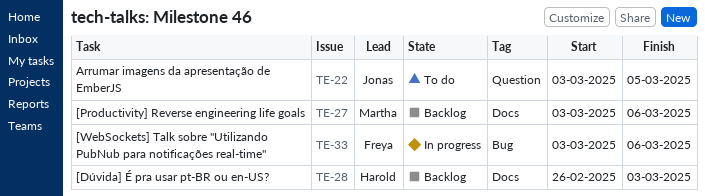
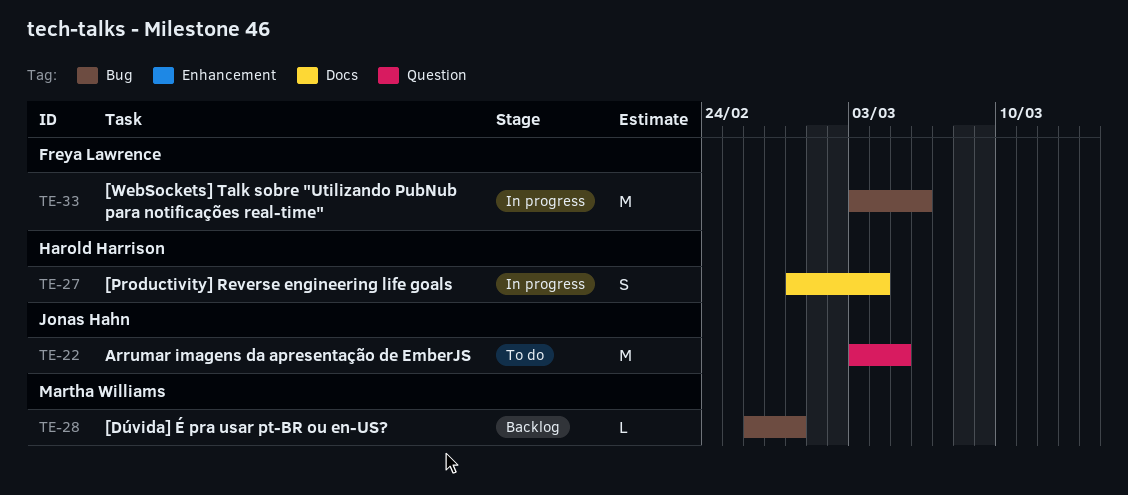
TE-27, status: Backlog -> In progress
TE-27, owner: Martha Williams -> Harold Harrison
TE-27, start: Mar 3 -> Feb 28
TE-27, due: Mar 6 -> Mar 4
TE-28, owner: Harold Harrison -> Martha Williams
TE-28, label: Docs -> Bug
TE-28, due: Mar 3 -> Feb 28

